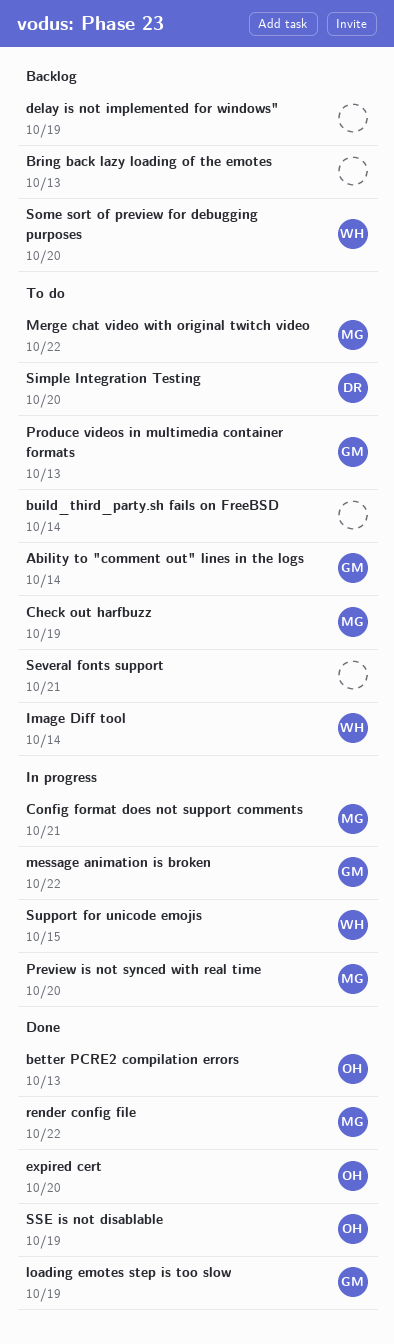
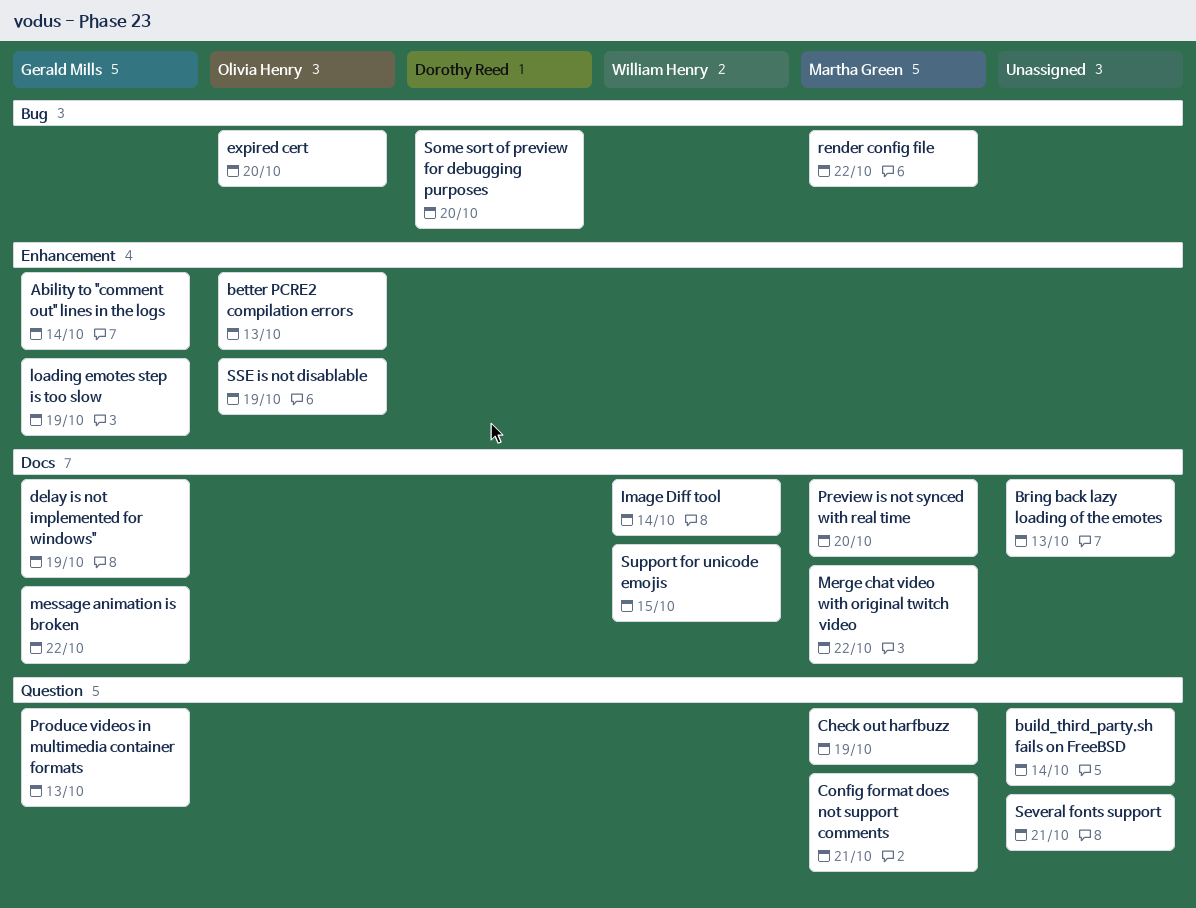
delay is not implemented for windows", owner: none -> Gerald Mills
Simple Integration Testing: present -> none
Some sort of preview for debugging purposes, owner: William Henry -> Dorothy Reed

